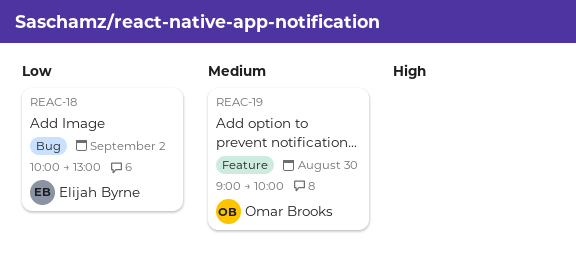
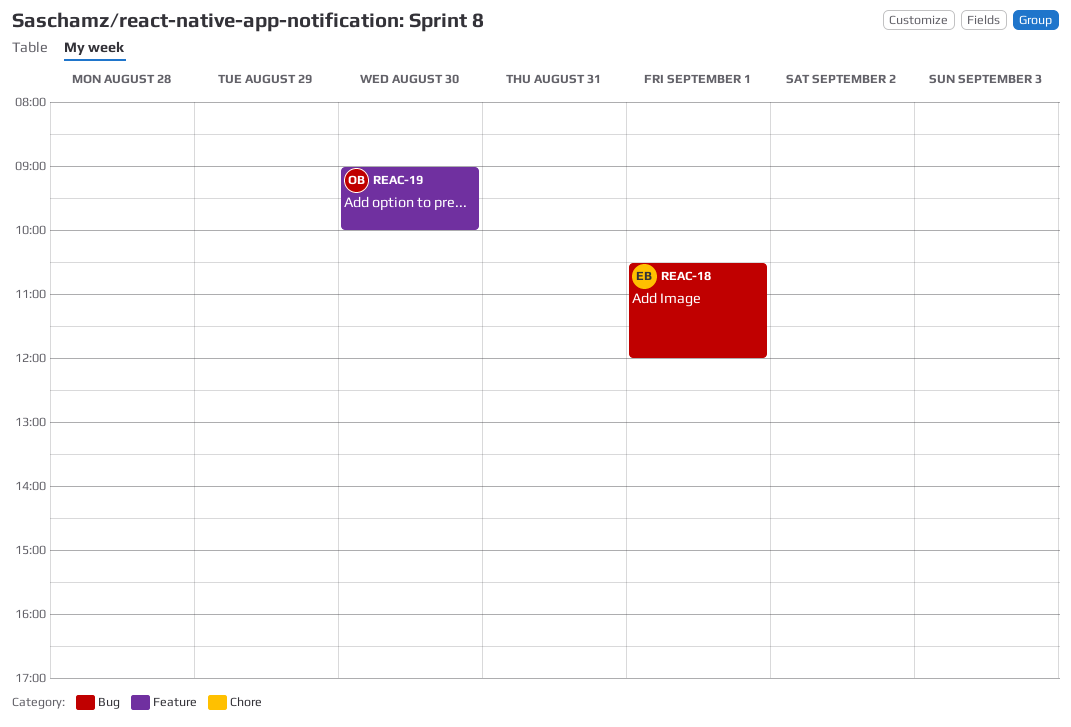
REAC-18, day: Sep 2 -> Sep 1
REAC-18, begins: 10:00 -> 10:30
REAC-18, ends: 13:00 -> 12:00

